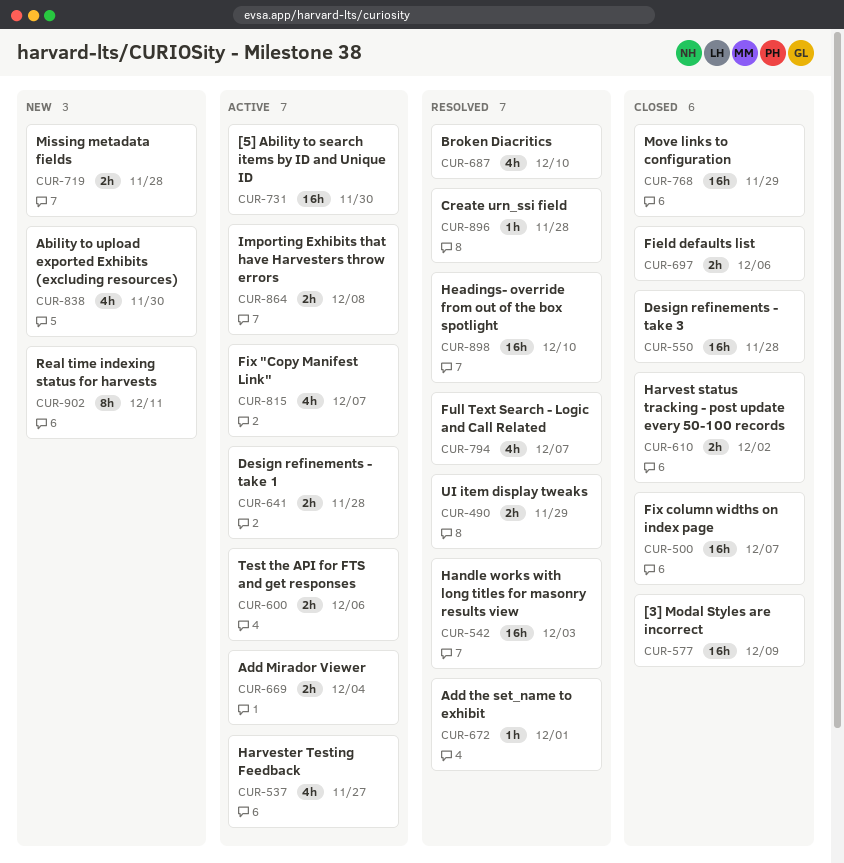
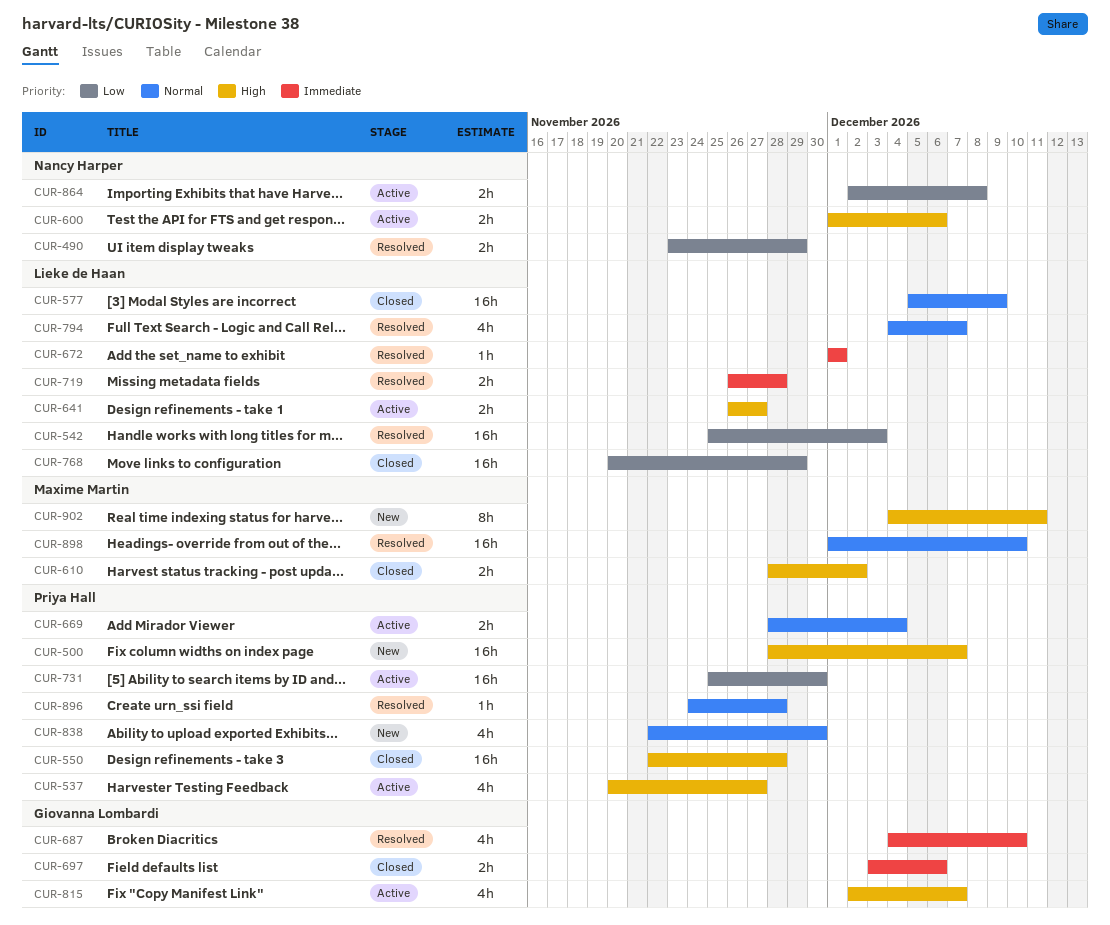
CUR-500, status: Closed -> New
CUR-641, due: Nov 28 -> Nov 27
CUR-719, status: New -> Resolved

